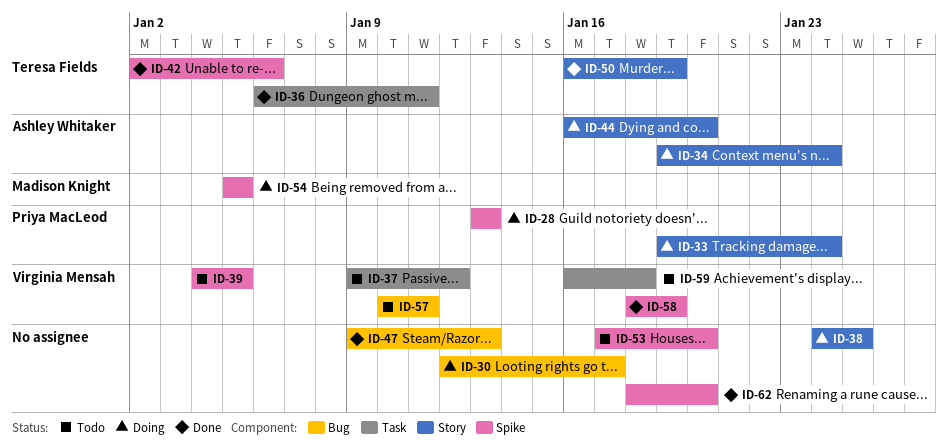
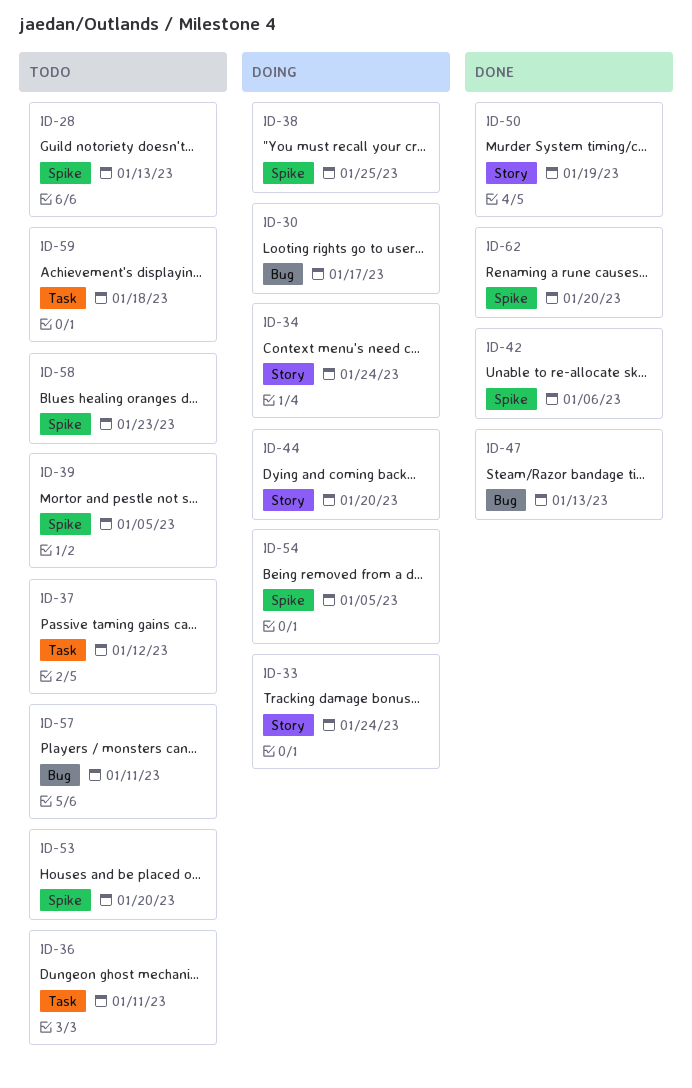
ID-28, status: Doing -> Todo
ID-36, status: Done -> Todo
ID-38, label: Story -> Spike
ID-58, status: Done -> Todo
ID-58, due: Jan 19 -> Jan 23

